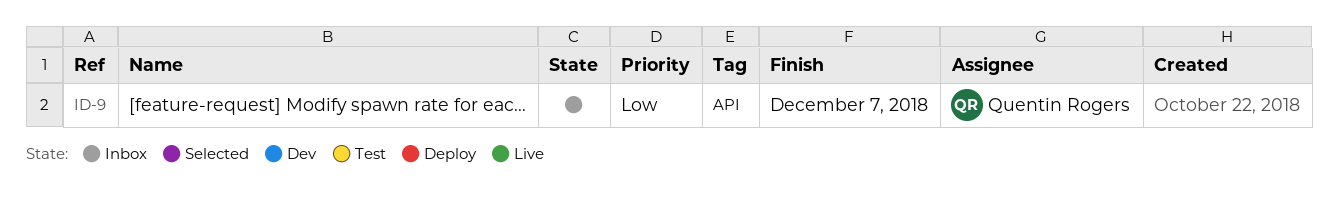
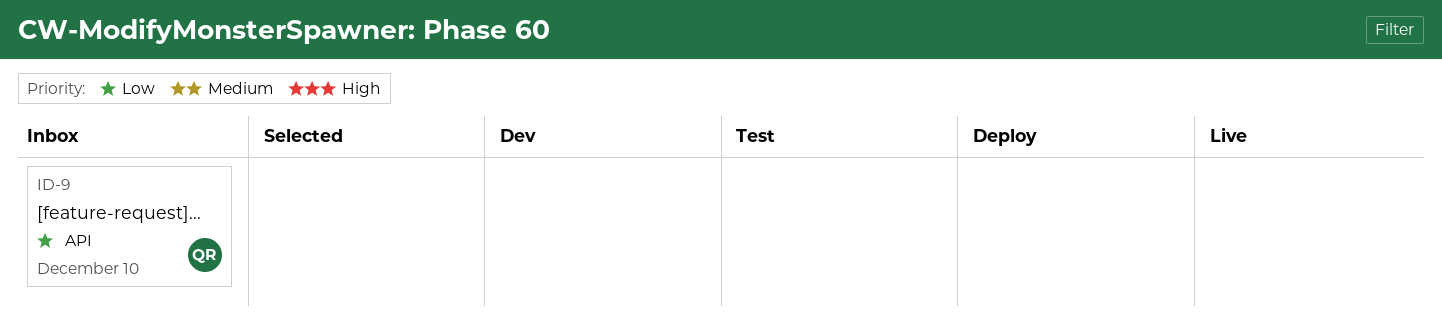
ID-9, due: Dec 7 -> Dec 10

